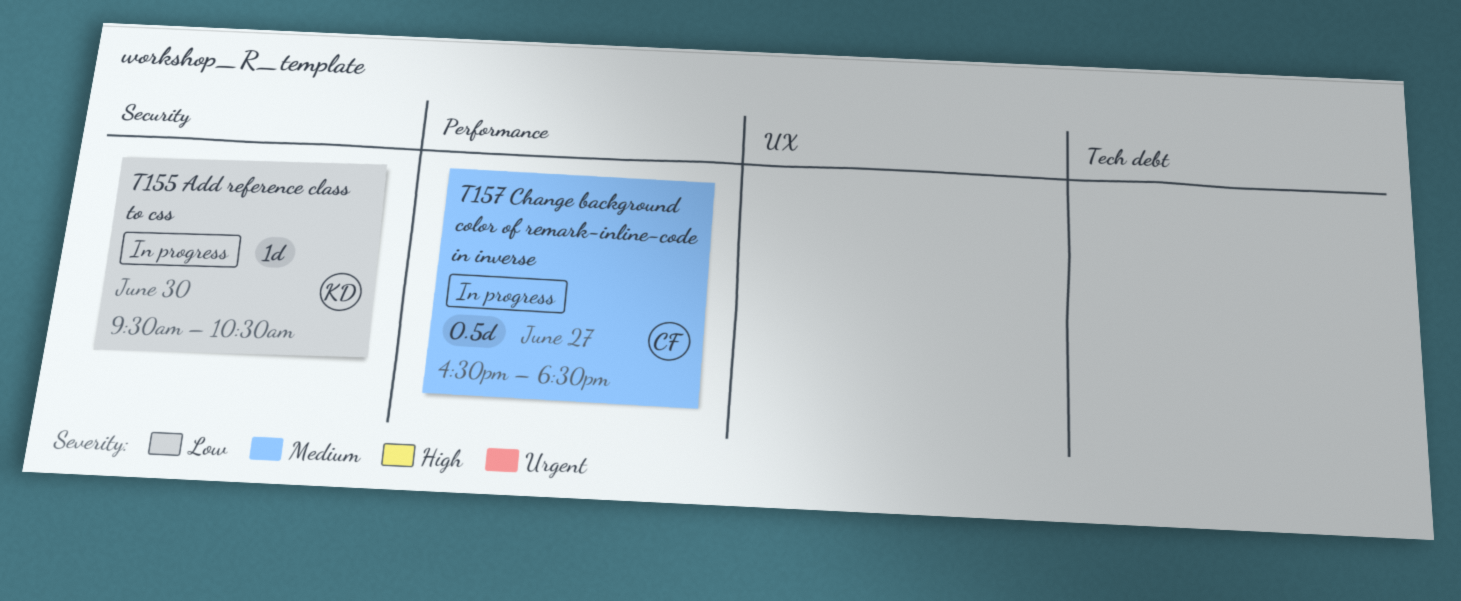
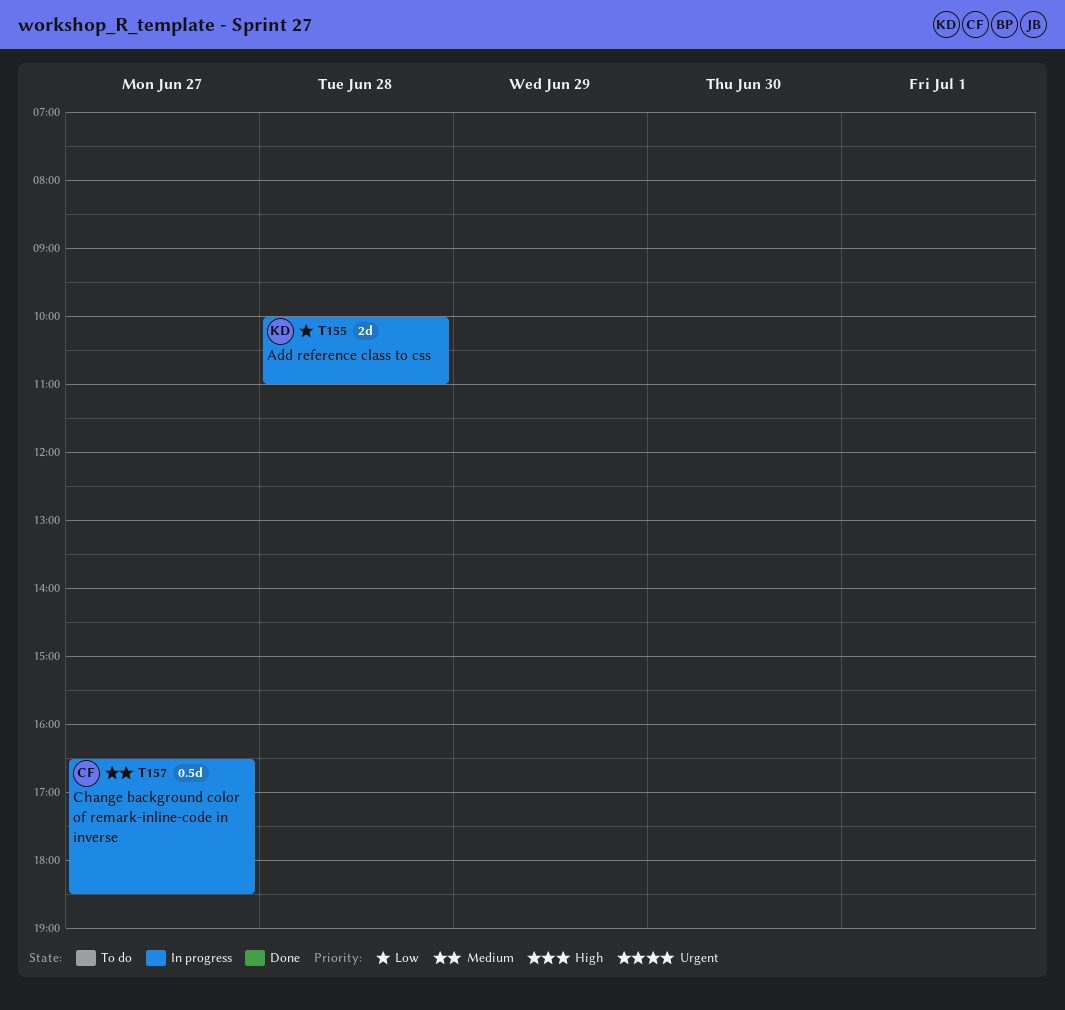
T155, estimate: 1d -> 2d
T155, day: Jun 30 -> Jun 28
T155, begins: 09:30 -> 10:00
T155, ends: 10:30 -> 11:00

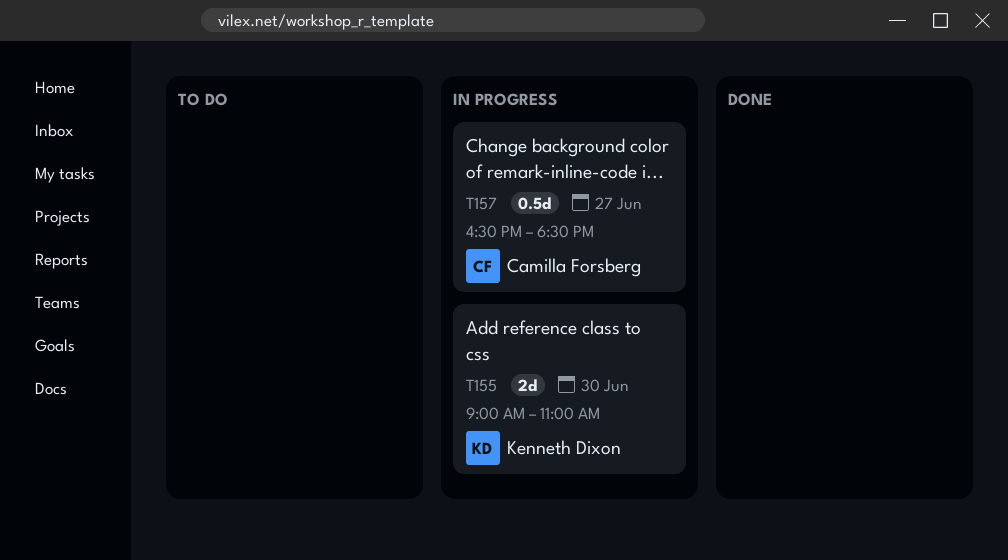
T155, day: Jun 28 -> Jun 30
T155, begins: 10:00 -> 09:00

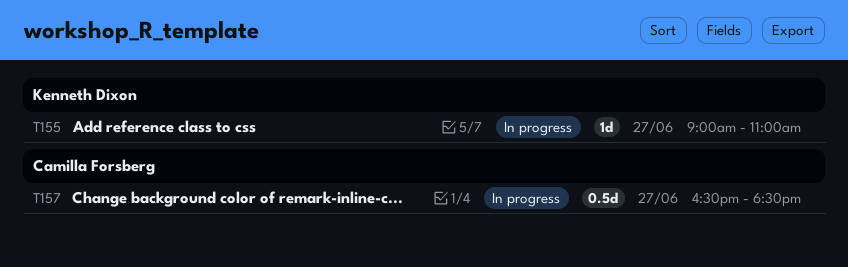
T155, estimate: 2d -> 1d
T155, day: Jun 30 -> Jun 27

